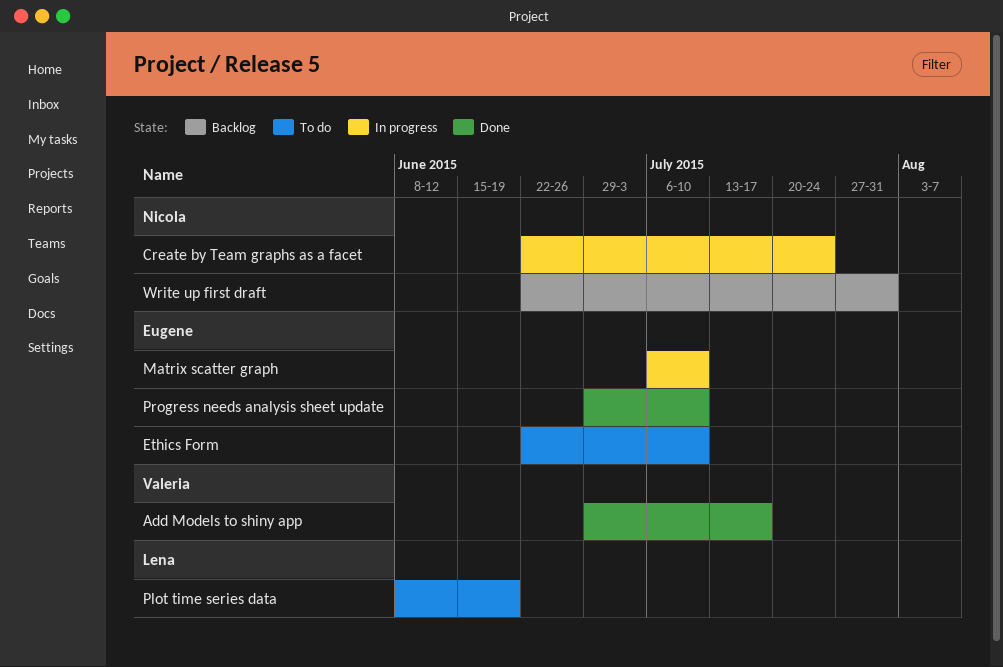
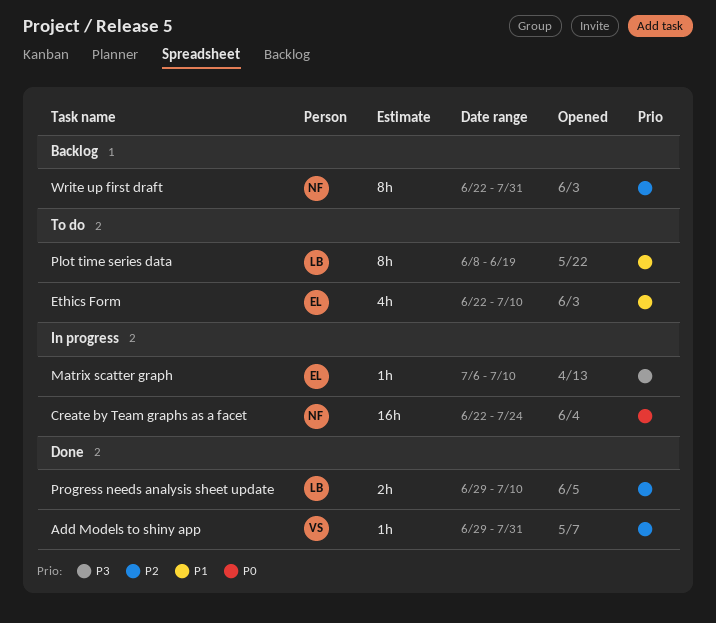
Add Models to shiny app, due: Jul 17 -> Jul 31
Progress needs analysis sheet update, owner: Eugene -> Lena

